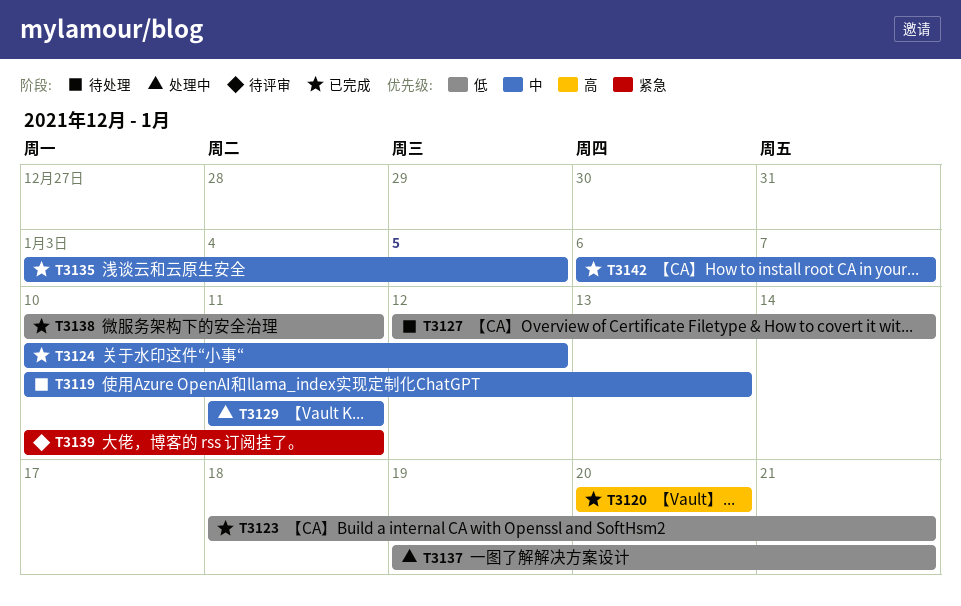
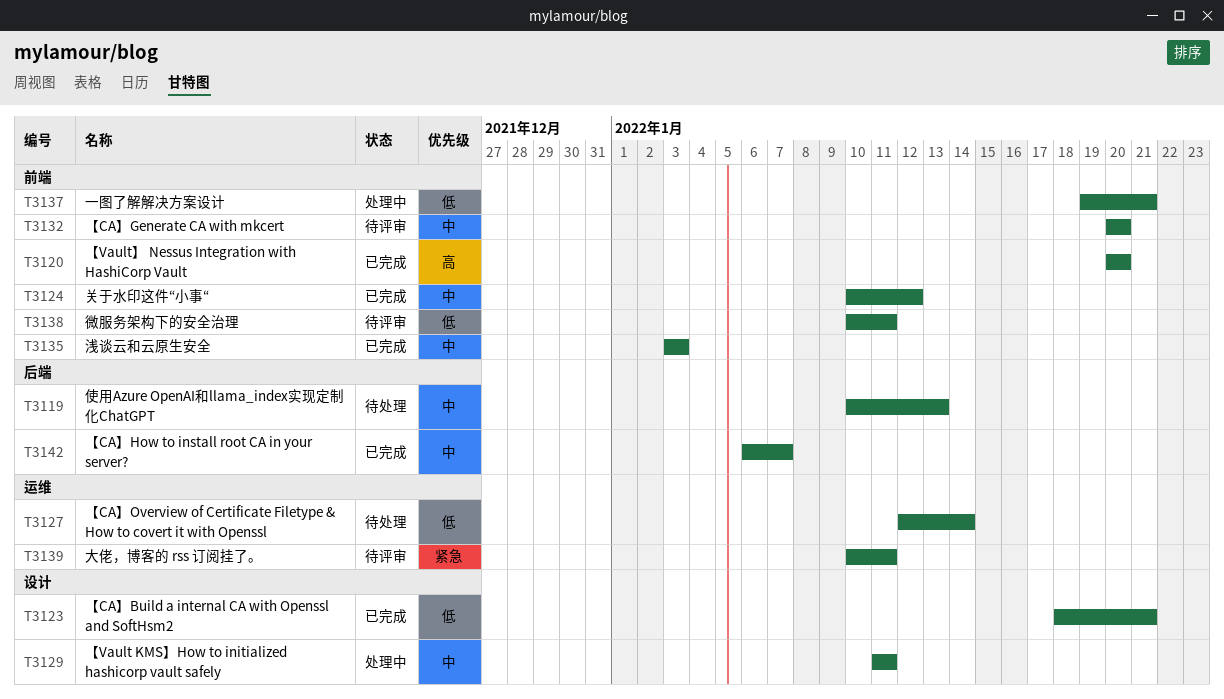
T3132: none -> present
T3135, due: Jan 5 -> Jan 3
T3138, status: 已完成 -> 待评审

